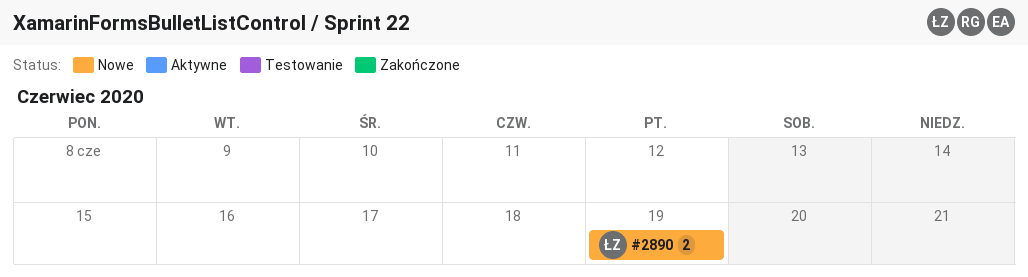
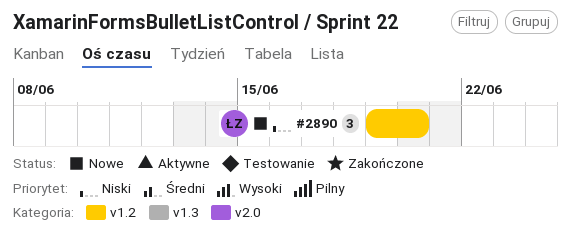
#2890, estimate: 2 -> 3
#2890, due: Jun 19 -> Jun 20

